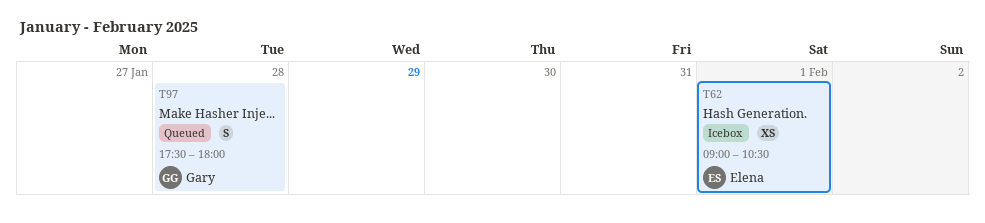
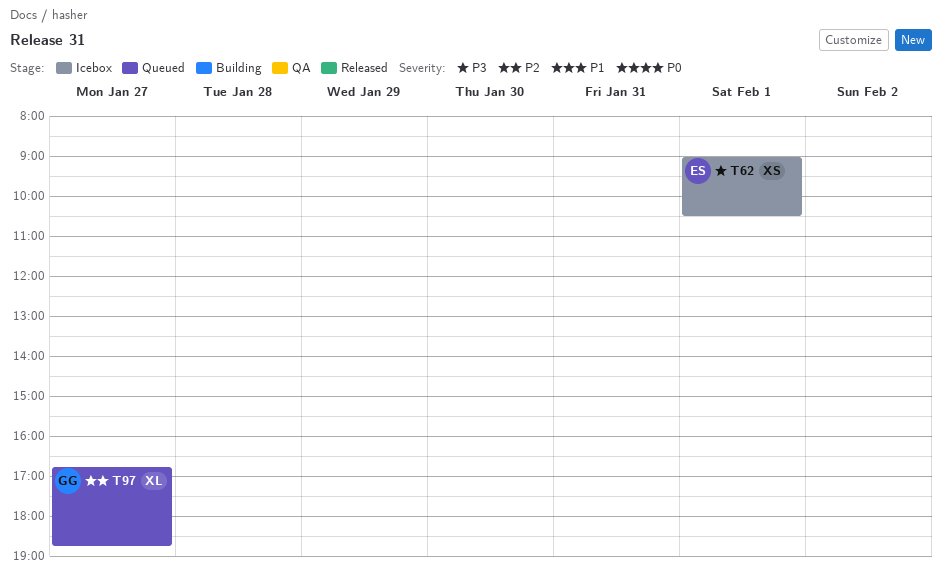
T97, estimate: S -> XL
T97, day: Jan 28 -> Jan 27
T97, begins: 17:30 -> 16:45
T97, ends: 18:00 -> 18:45

